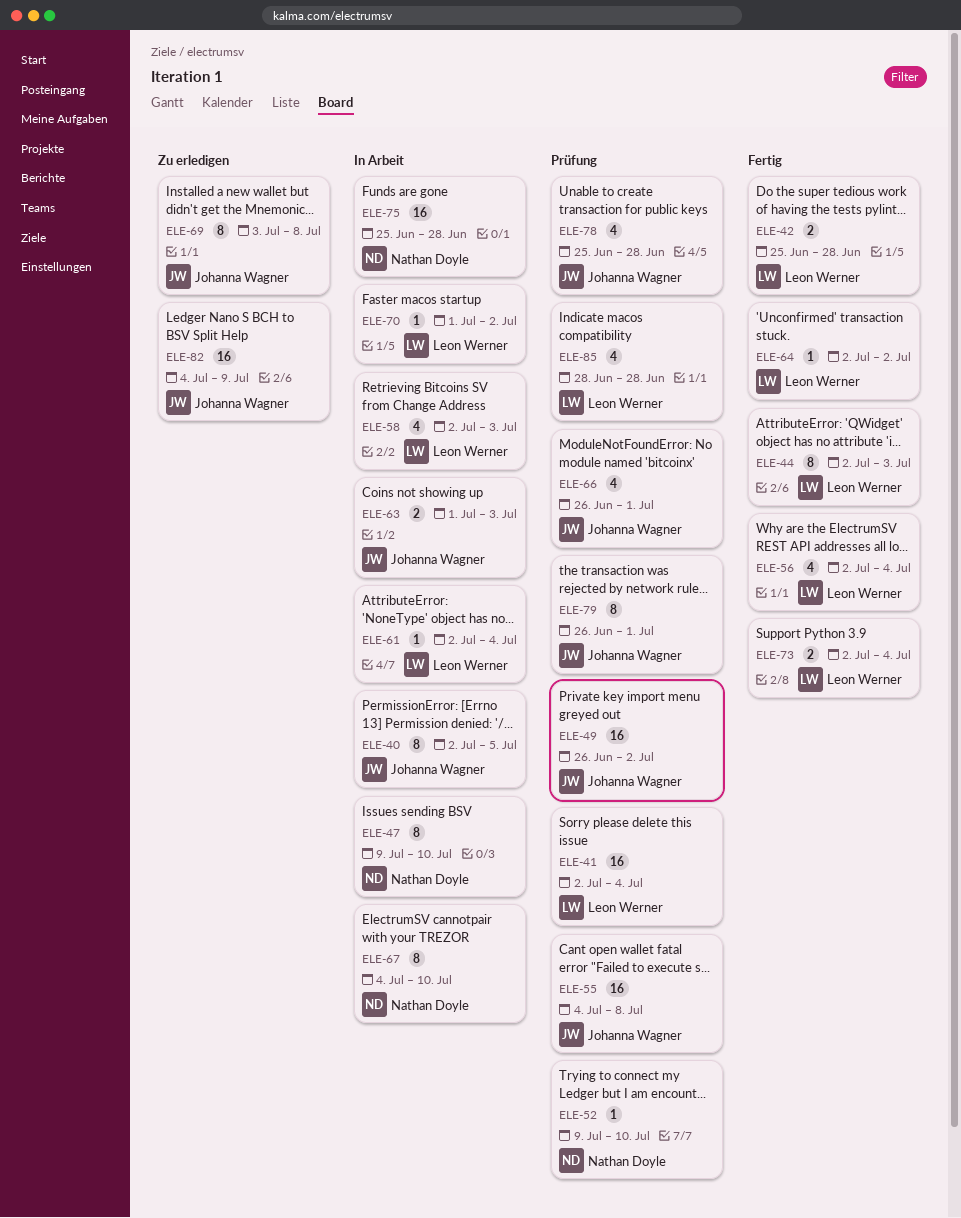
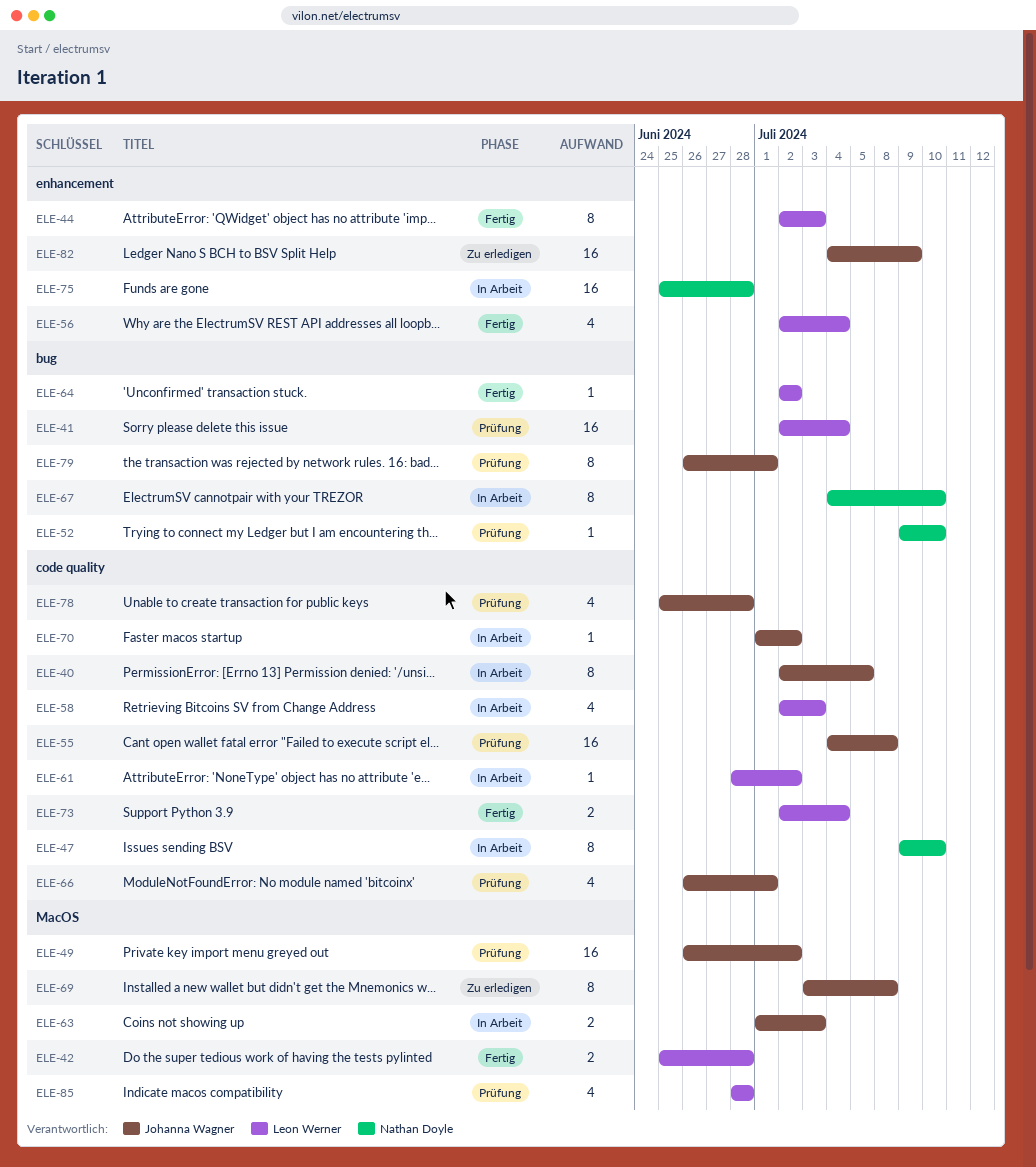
ELE-61, start: Jul 2 -> Jun 28
ELE-61, due: Jul 4 -> Jul 2
ELE-70, owner: Leon Werner -> Johanna Wagner

